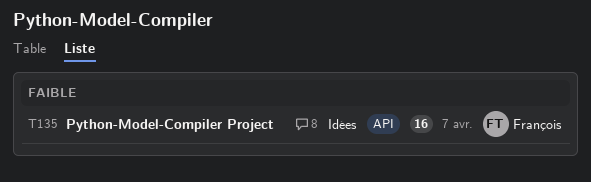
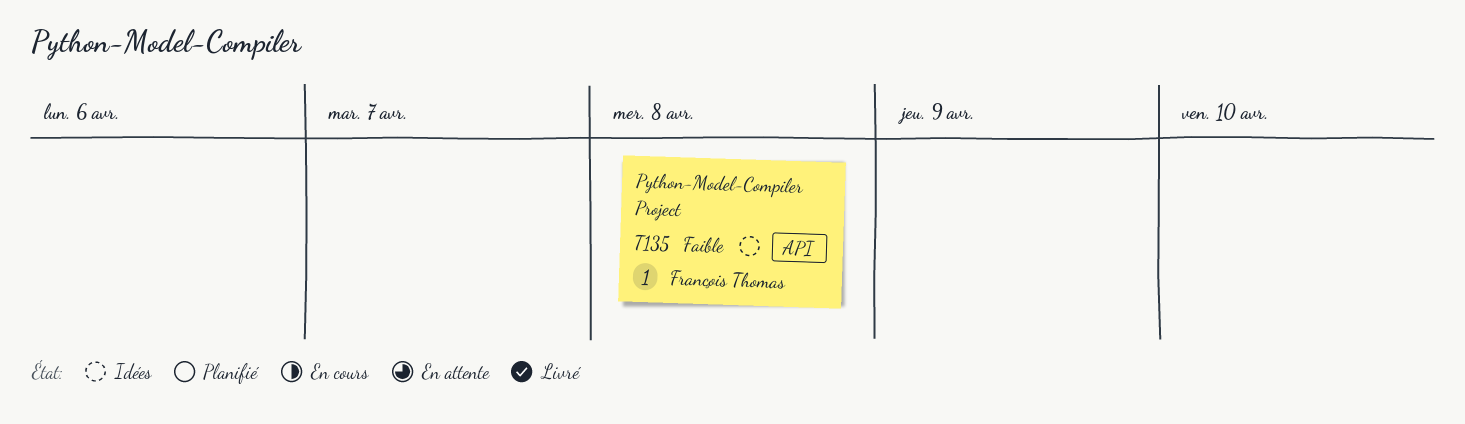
T135, estimate: 16 -> 1
T135, due: Apr 7 -> Apr 8

